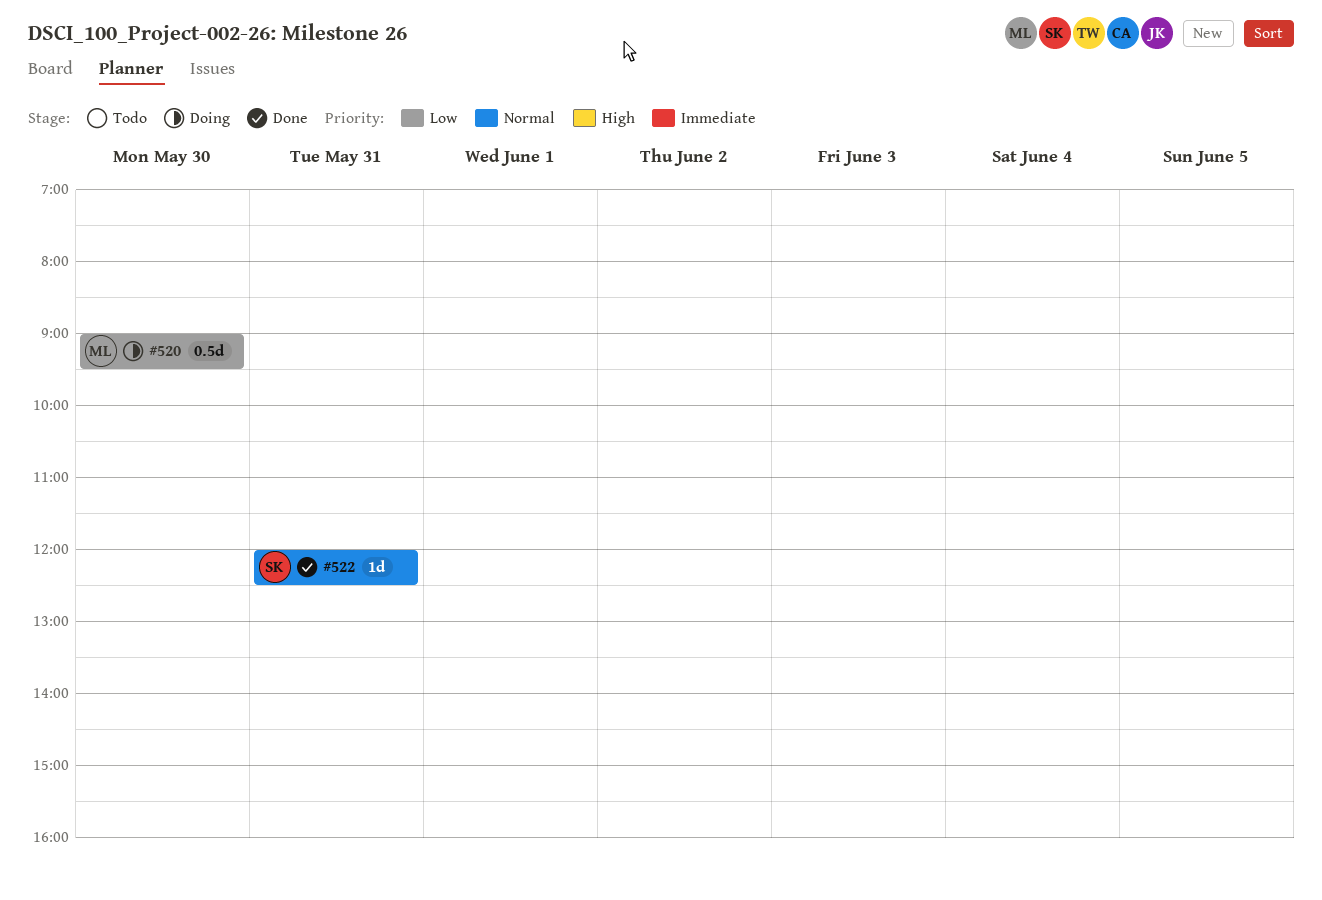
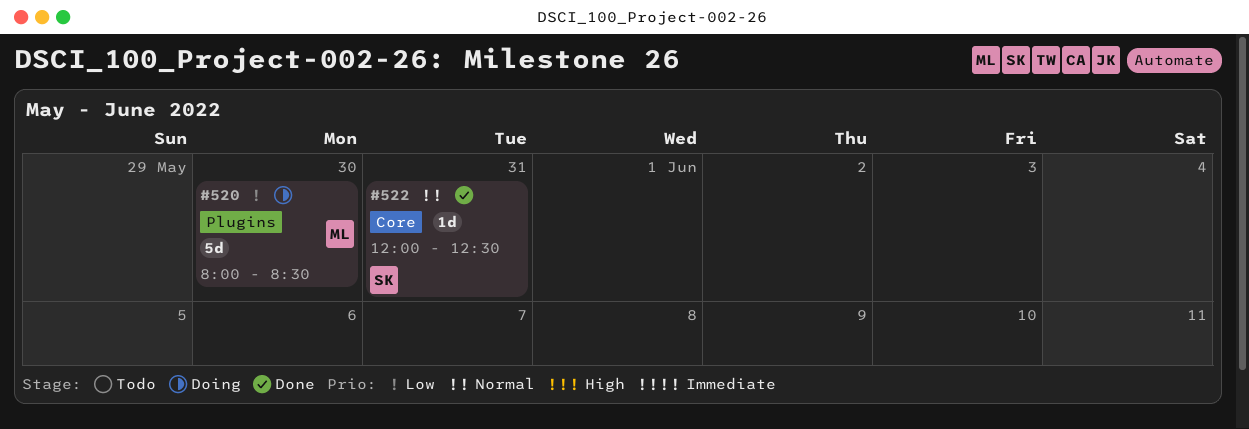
#520, estimate: 0.5d -> 5d
#520, begins: 09:00 -> 08:00
#520, ends: 09:30 -> 08:30

